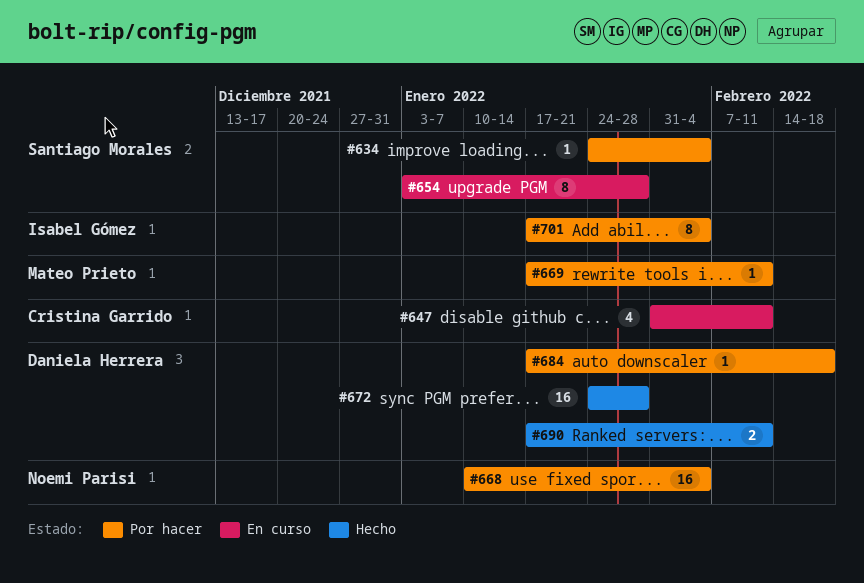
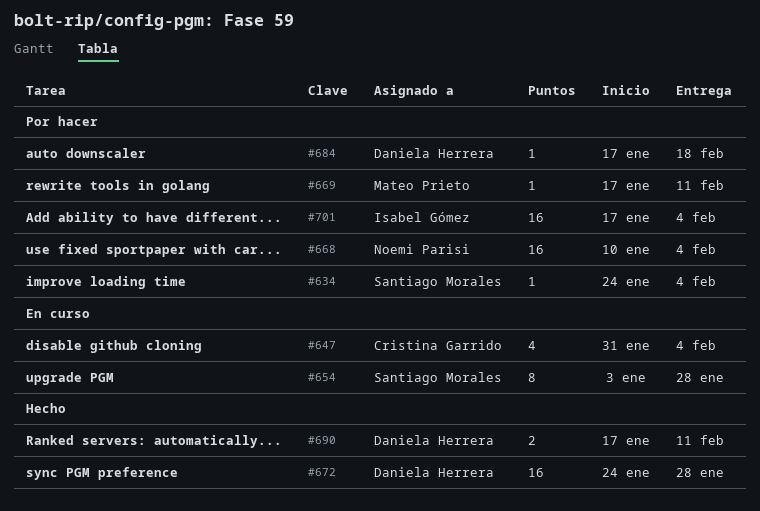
#647, due: Feb 11 -> Feb 4
#701, estimate: 8 -> 16

